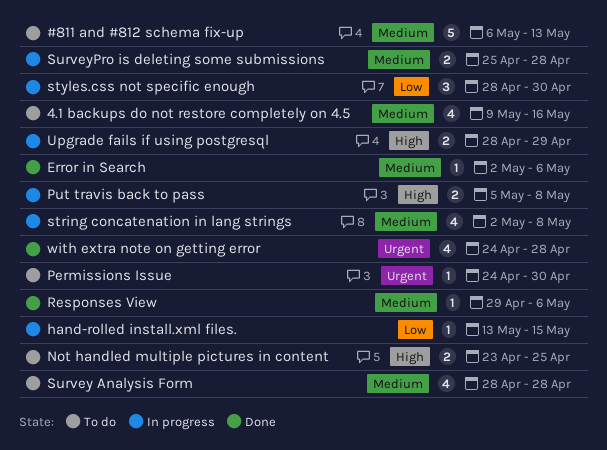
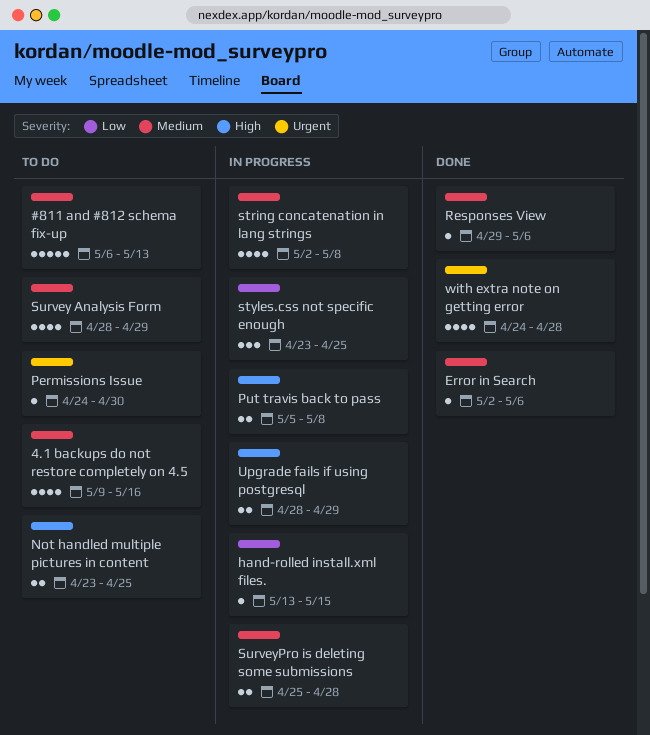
styles.css not specific enough, start: Apr 28 -> Apr 23
styles.css not specific enough, due: Apr 30 -> Apr 25
Survey Analysis Form, due: Apr 28 -> Apr 29

